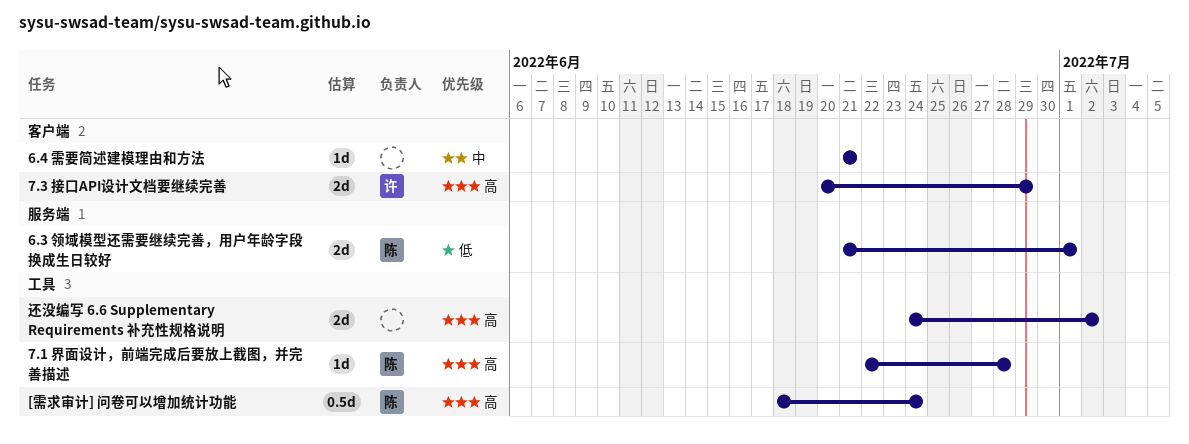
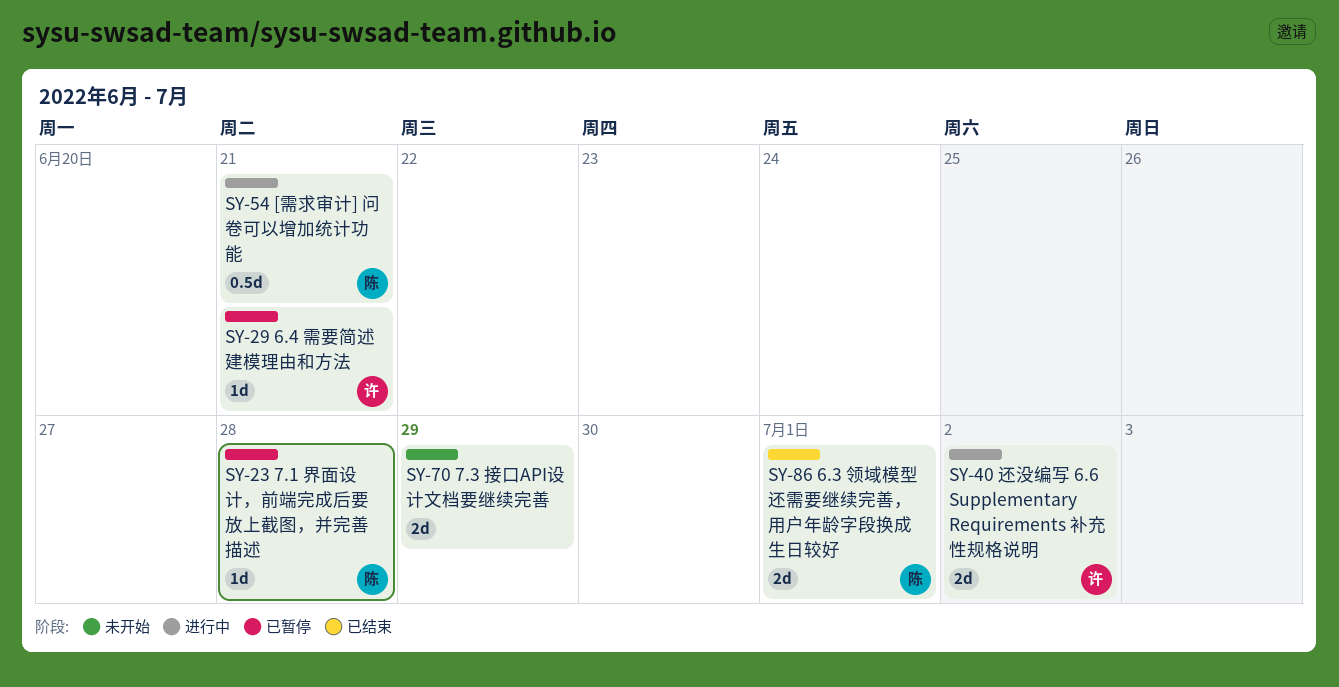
6.4 需要简述建模理由和方法, owner: none -> 许
7.3 接口API设计文档要继续完善, owner: 许 -> none
[需求审计] 问卷可以增加统计功能, due: Jun 24 -> Jun 21
还没编写 6.6 Supplementary Requirements 补充性规格说明, owner: none -> 许

